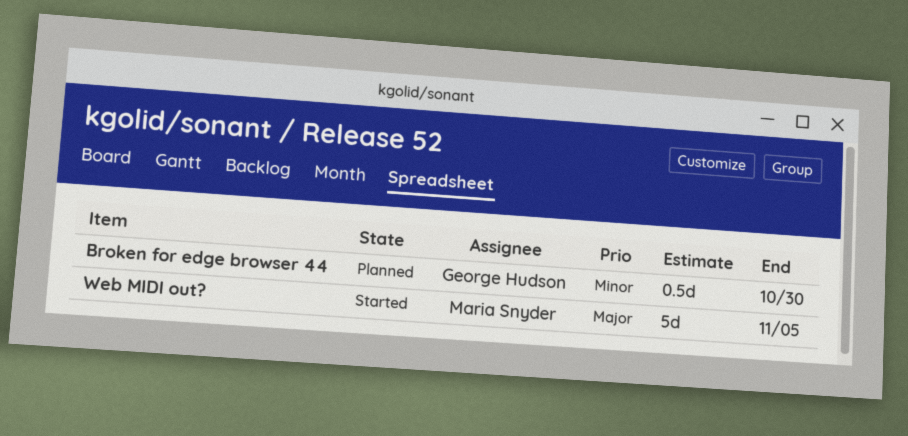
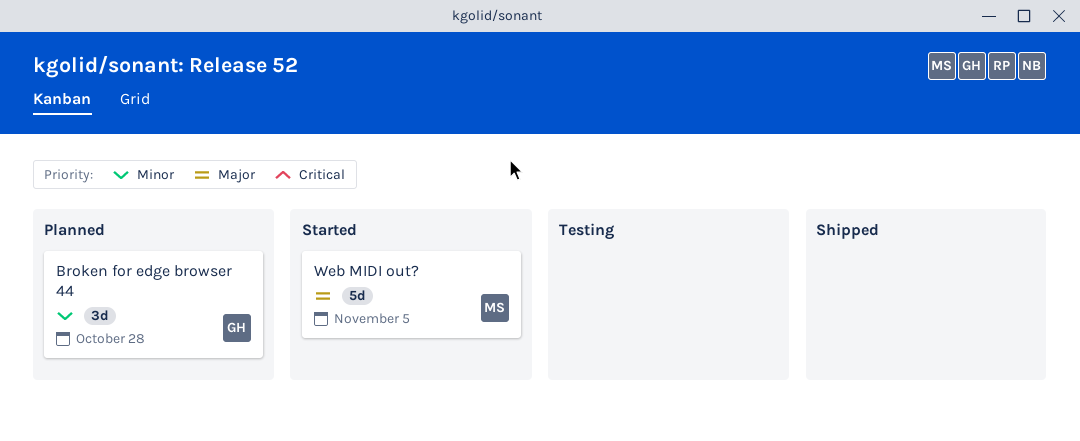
Broken for edge browser 44, estimate: 0.5d -> 3d
Broken for edge browser 44, due: Oct 30 -> Oct 28

